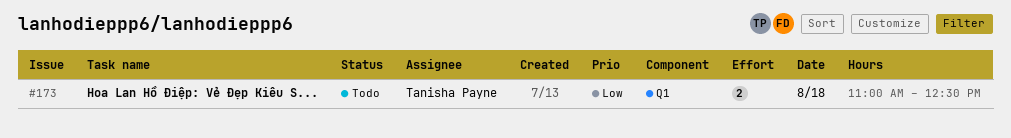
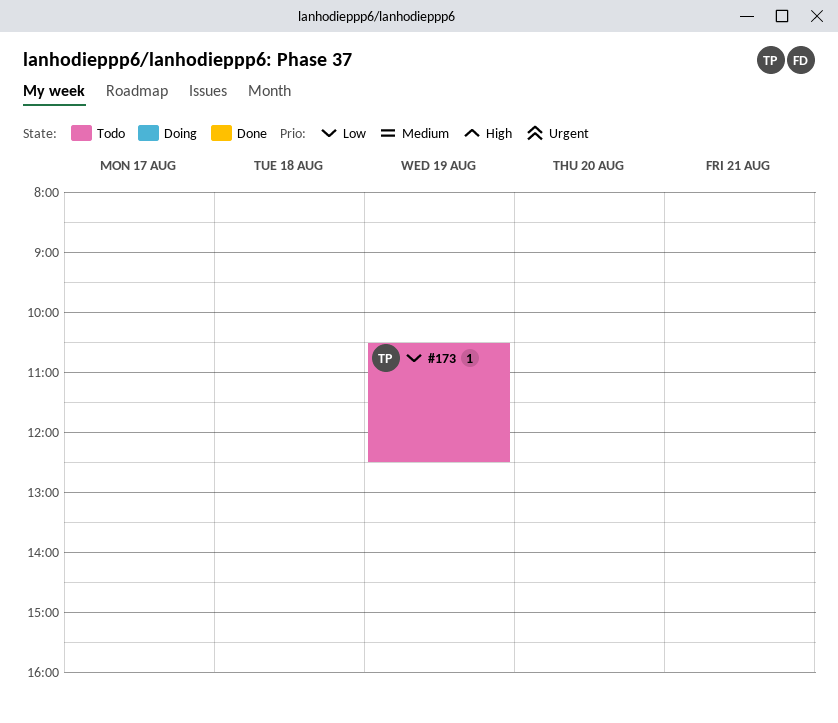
#173, estimate: 2 -> 1
#173, day: Aug 18 -> Aug 19
#173, begins: 11:00 -> 10:30

